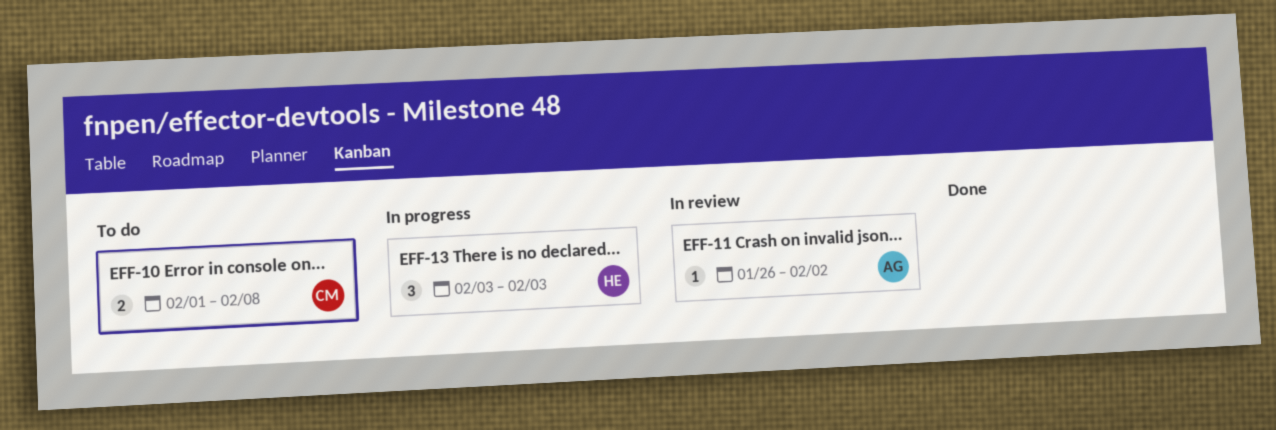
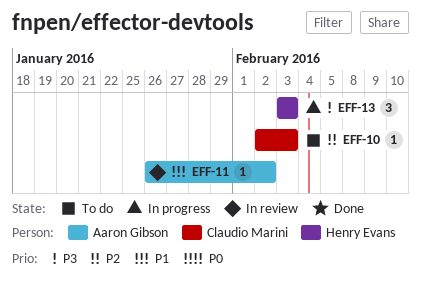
EFF-10, estimate: 2 -> 1
EFF-10, start: Feb 1 -> Feb 2
EFF-10, due: Feb 8 -> Feb 3

